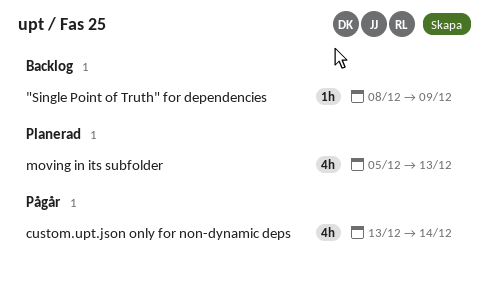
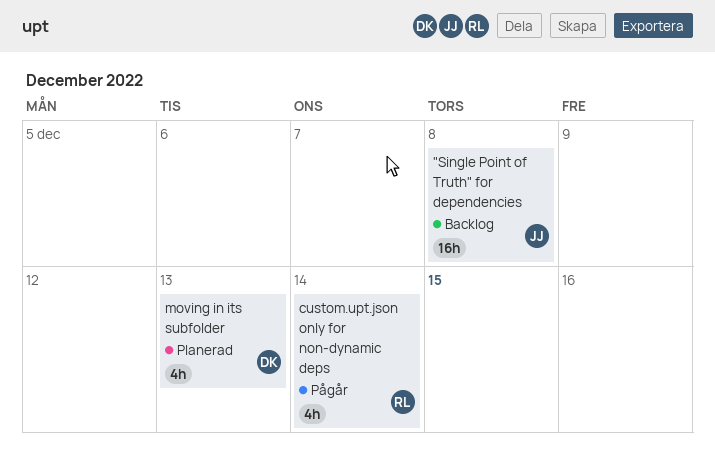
"Single Point of Truth" for dependencies, estimate: 1h -> 16h
"Single Point of Truth" for dependencies, due: Dec 9 -> Dec 8

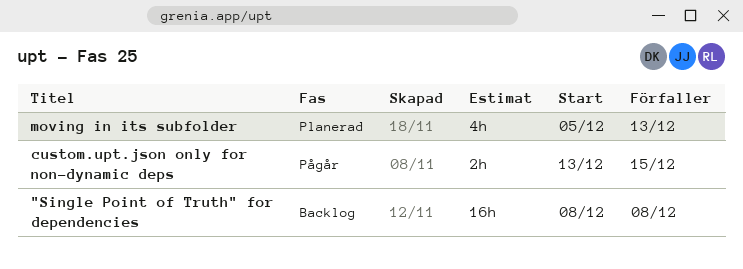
custom.upt.json only for non-dynamic deps, estimate: 4h -> 2h
custom.upt.json only for non-dynamic deps, due: Dec 14 -> Dec 15

